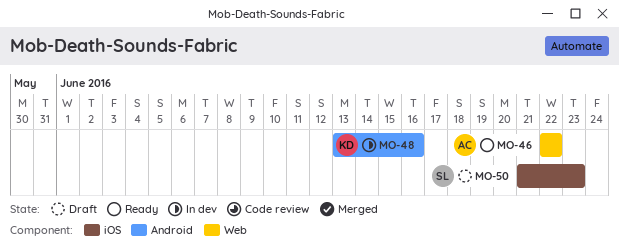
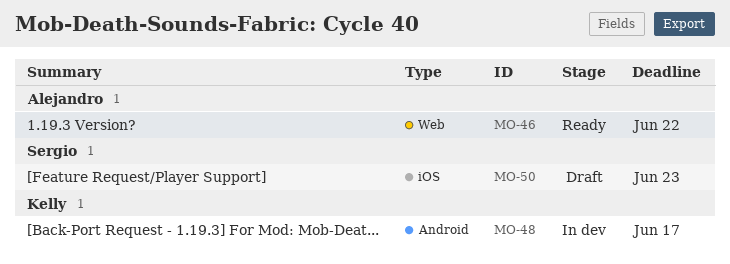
MO-48, due: Jun 16 -> Jun 17

